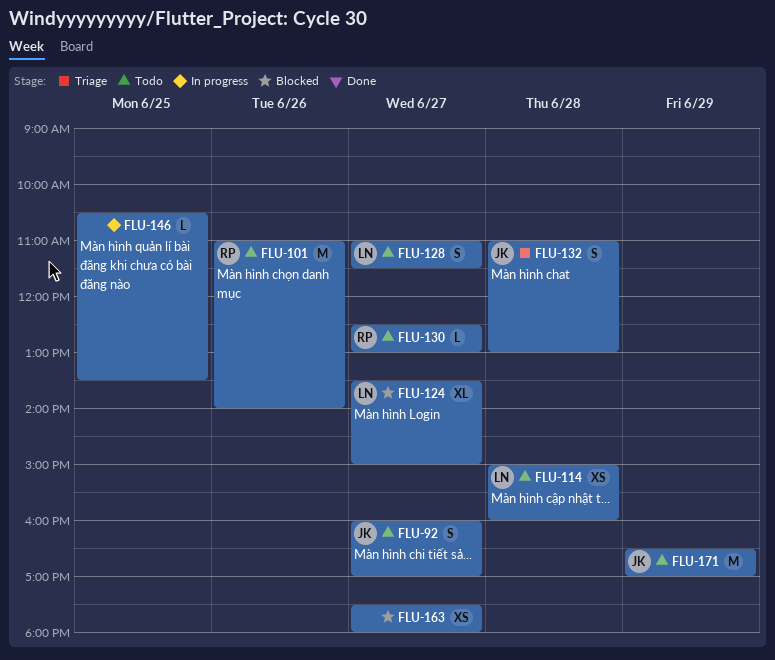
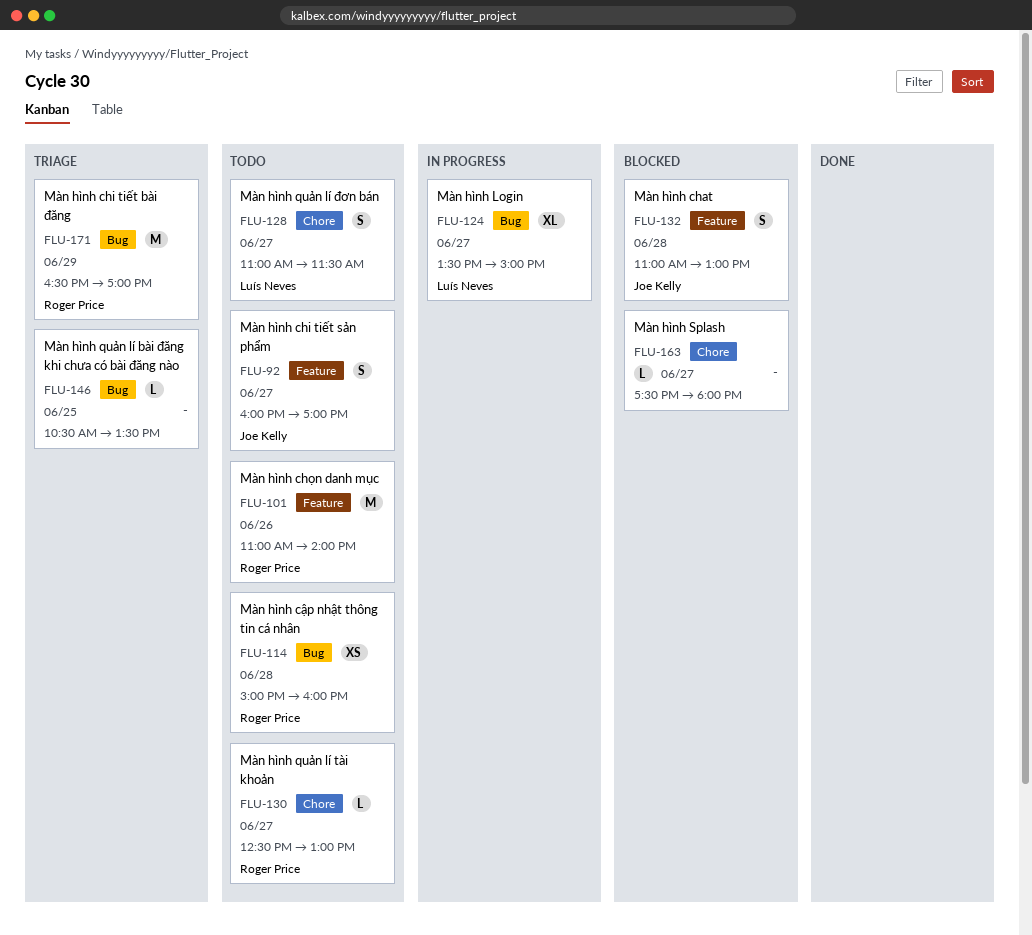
FLU-114, owner: Luís Neves -> Roger Price
FLU-124, status: Blocked -> In progress
FLU-132, status: Triage -> Blocked
FLU-146, status: In progress -> Triage
FLU-163, estimate: XS -> L
FLU-171, status: Todo -> Triage
FLU-171, owner: Joe Kelly -> Roger Price

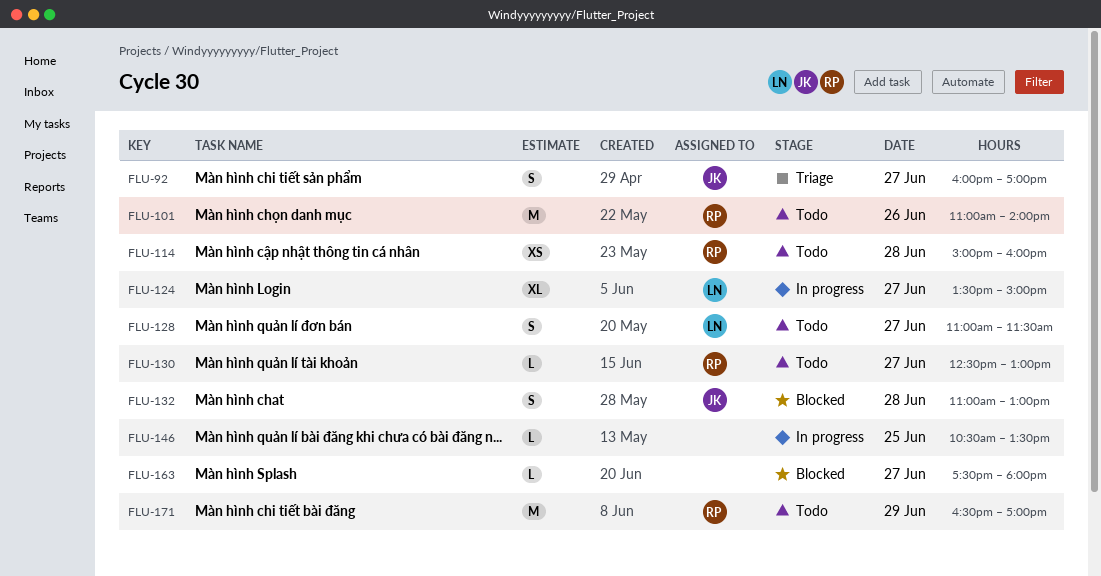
FLU-92, status: Todo -> Triage
FLU-146, status: Triage -> In progress
FLU-171, status: Triage -> Todo

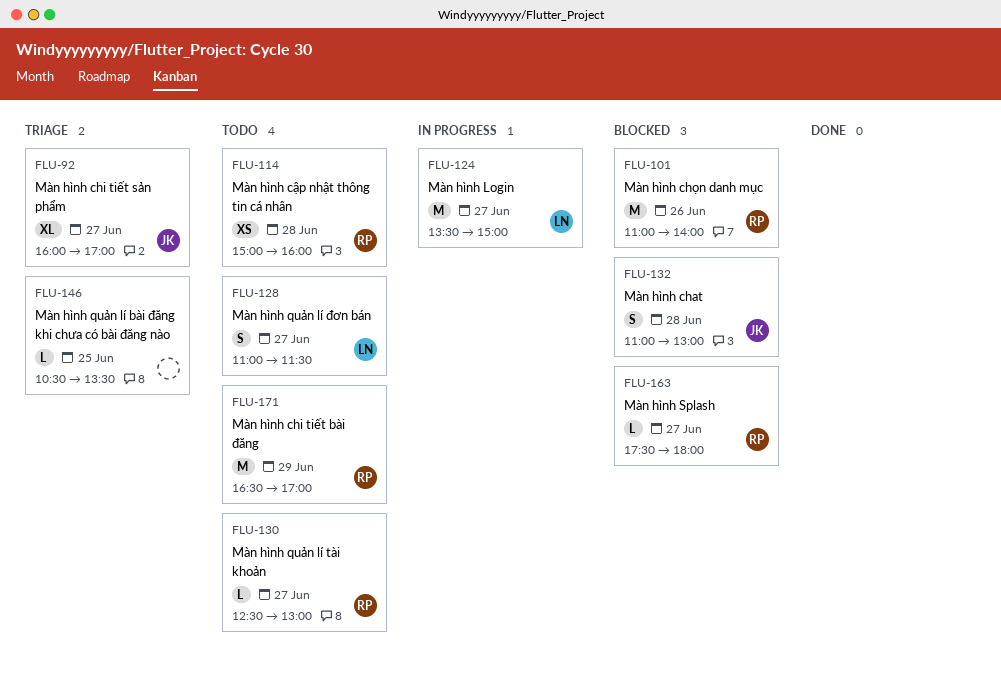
FLU-92, estimate: S -> XL
FLU-101, status: Todo -> Blocked
FLU-124, estimate: XL -> M
FLU-146, status: In progress -> Triage
FLU-163, owner: none -> RP

